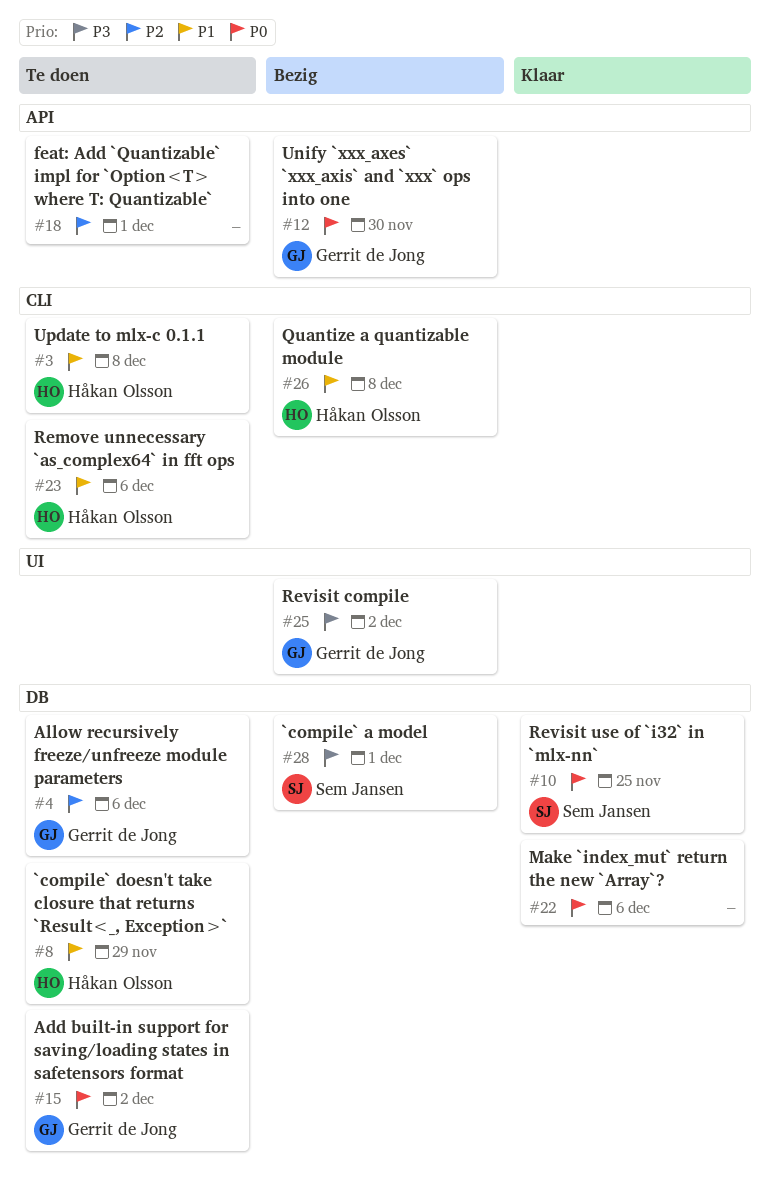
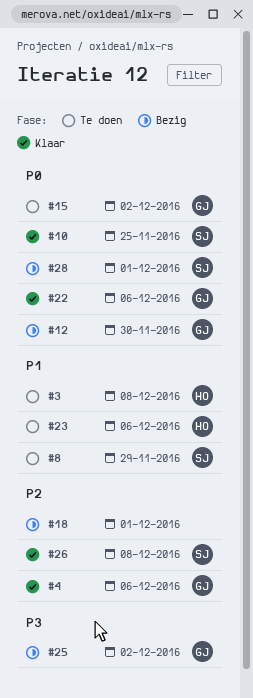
#4, status: Te doen -> Klaar
#8, owner: Håkan Olsson -> Sem Jansen
#18, status: Te doen -> Bezig
#22, owner: none -> Gerrit de Jong
#26, status: Bezig -> Klaar
#26, owner: Håkan Olsson -> Sem Jansen
#26, priority: P1 -> P2
#28, priority: P3 -> P0

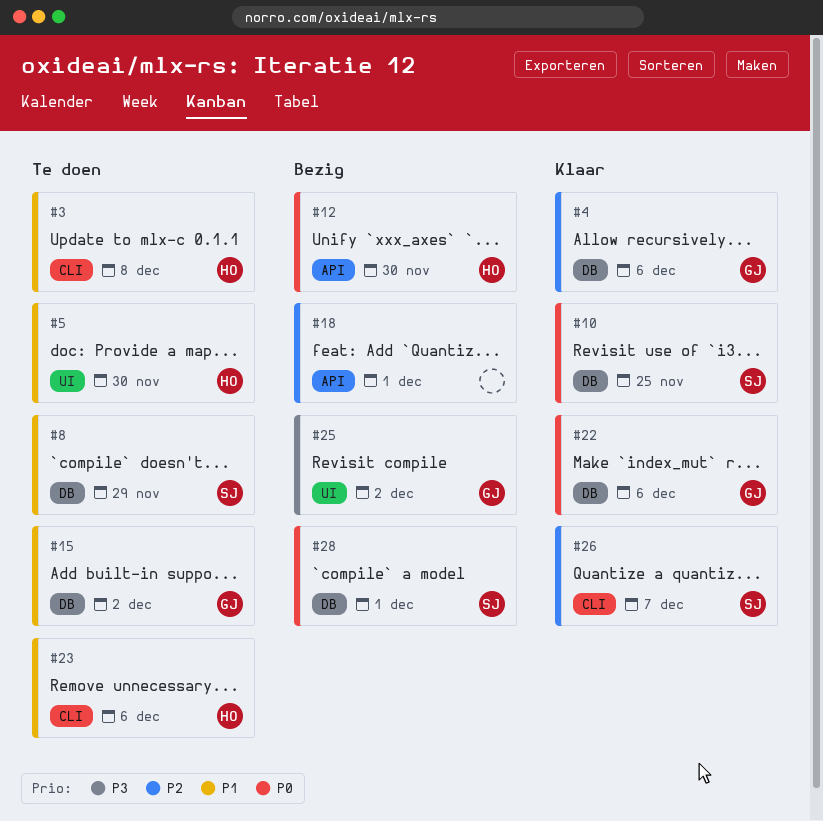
#5: none -> present
#12, owner: GJ -> HO
#15, priority: P0 -> P1
#26, due: Dec 8 -> Dec 7

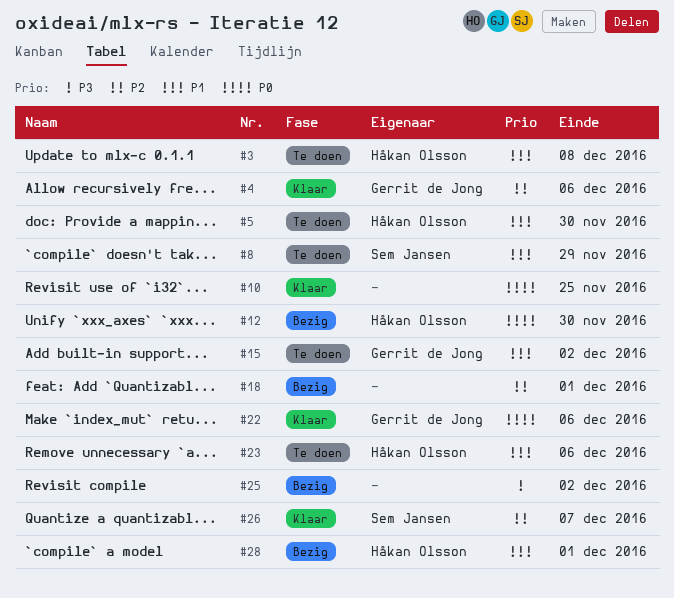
#10, owner: Sem Jansen -> none
#25, owner: Gerrit de Jong -> none
#28, owner: Sem Jansen -> Håkan Olsson
#28, priority: P0 -> P1

